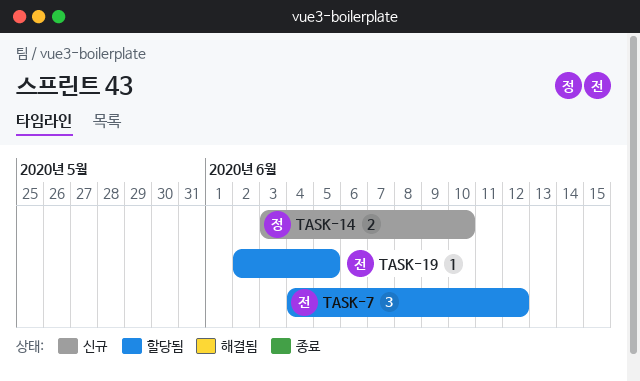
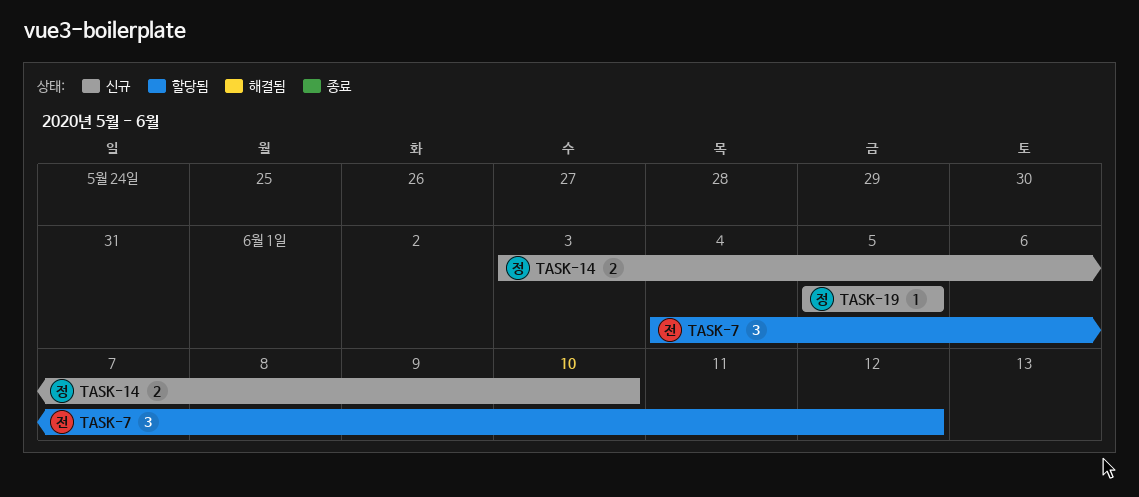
TASK-19, status: 할당됨 -> 신규
TASK-19, owner: 전 -> 정
TASK-19, start: Jun 2 -> Jun 5

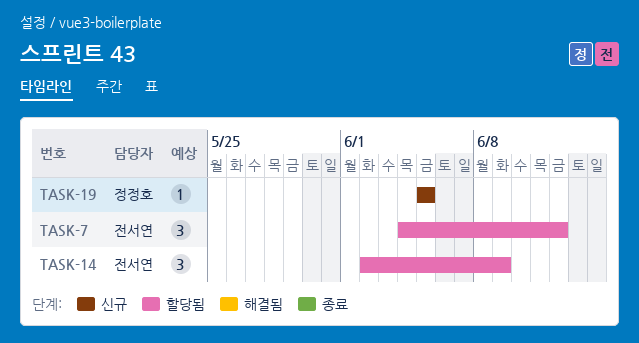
TASK-14, status: 신규 -> 할당됨
TASK-14, owner: 정정호 -> 전서연
TASK-14, estimate: 2 -> 3
TASK-14, start: Jun 3 -> Jun 2
TASK-14, due: Jun 10 -> Jun 9

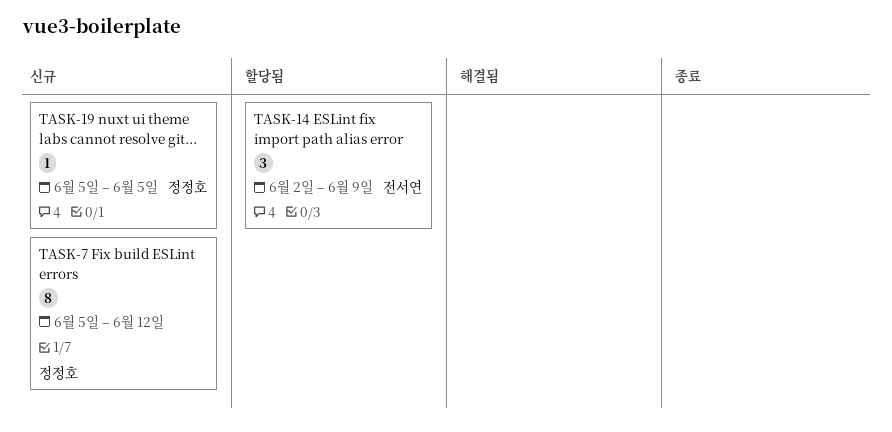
TASK-7, status: 할당됨 -> 신규
TASK-7, owner: 전서연 -> 정정호
TASK-7, estimate: 3 -> 8
TASK-7, start: Jun 4 -> Jun 5

